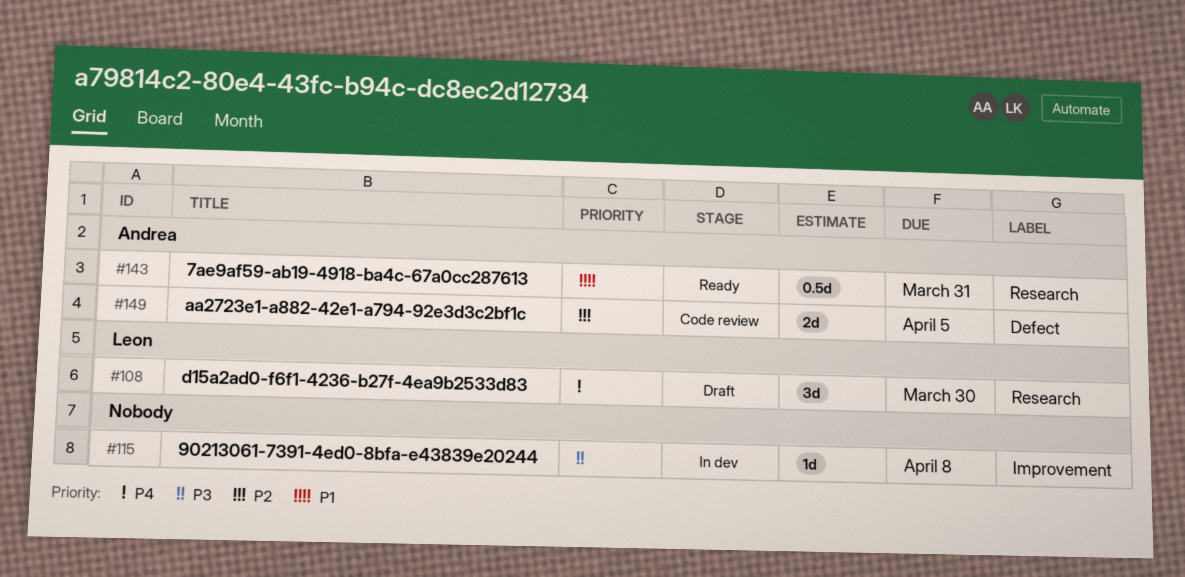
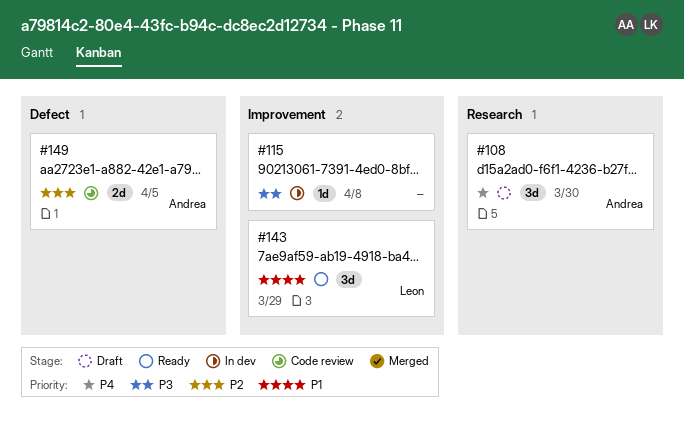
#108, owner: Leon -> Andrea
#143, owner: Andrea -> Leon
#143, label: Research -> Improvement
#143, estimate: 0.5d -> 3d
#143, due: Mar 31 -> Mar 29

